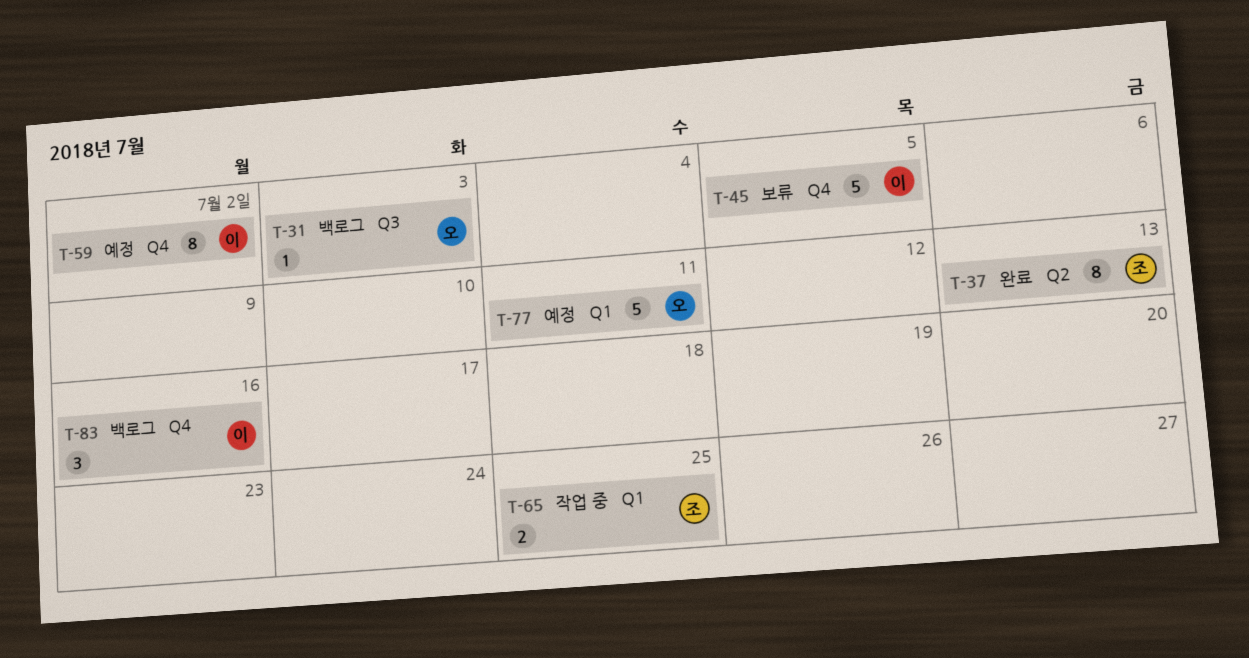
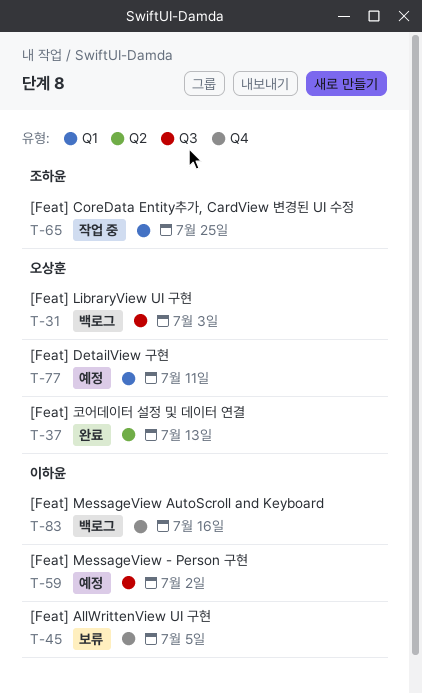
T-37, owner: 조하윤 -> 오상훈
T-59, label: Q4 -> Q3

